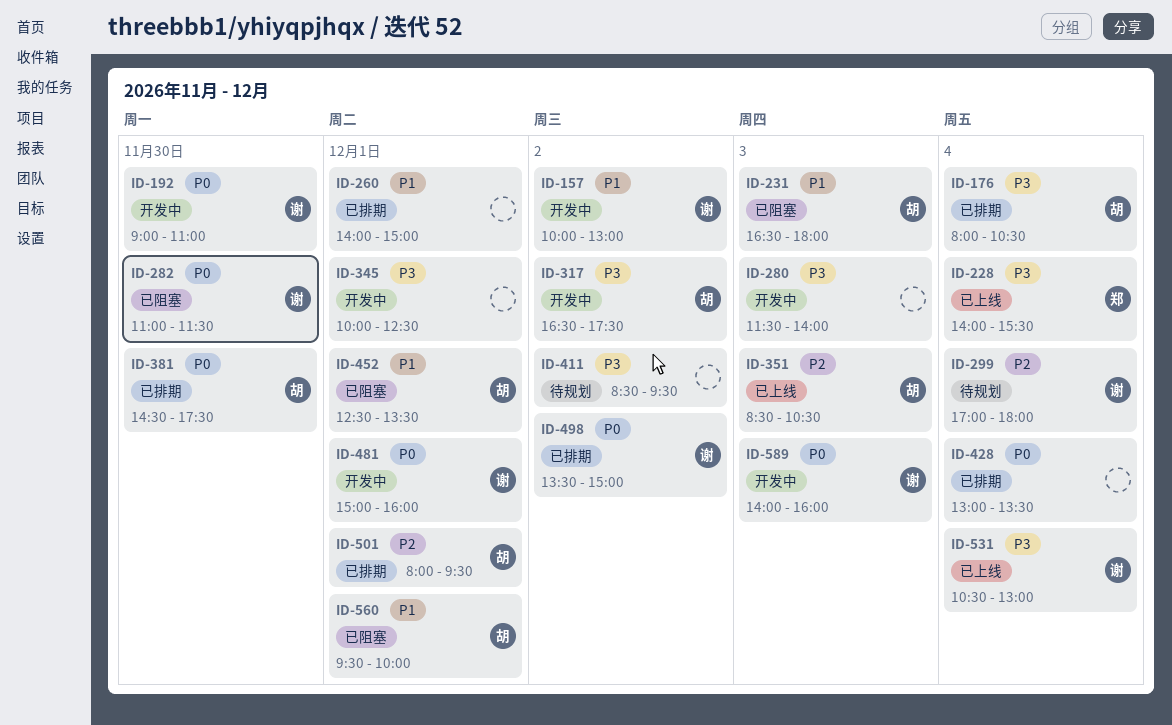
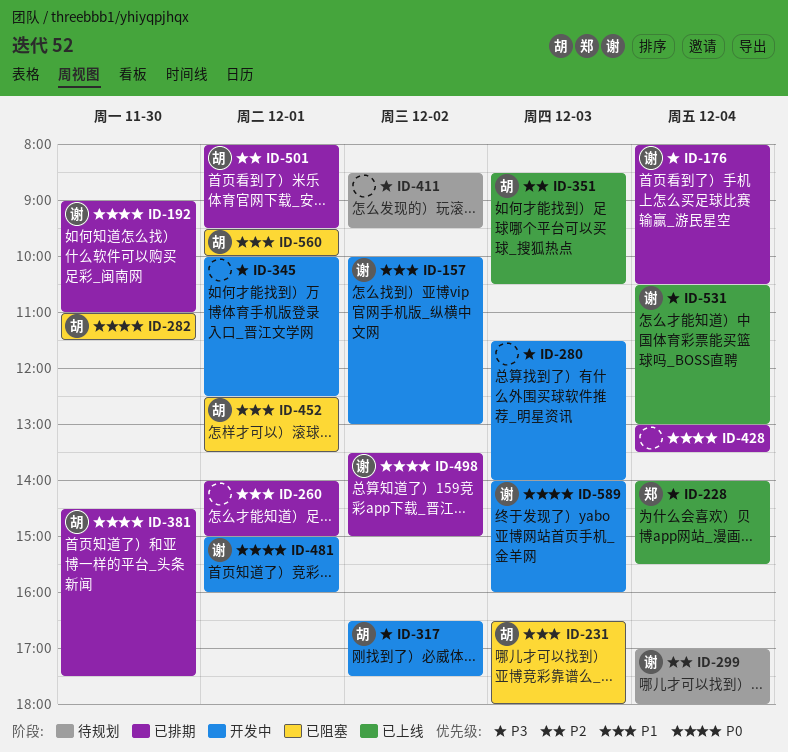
ID-176, owner: 胡 -> 谢
ID-192, status: 开发中 -> 已排期
ID-282, owner: 谢 -> 胡

